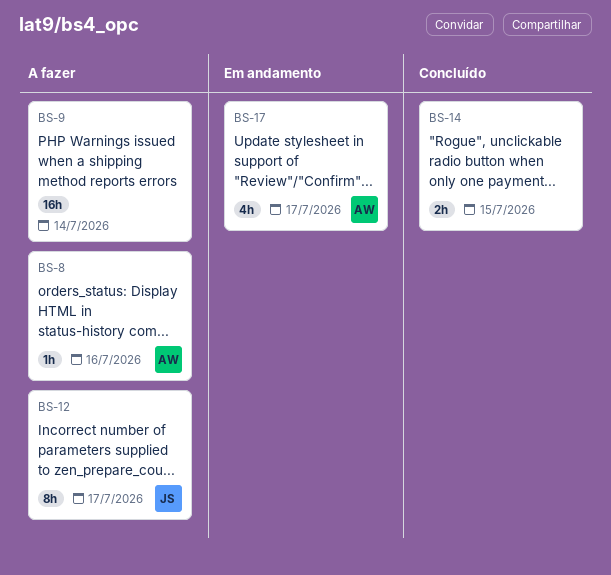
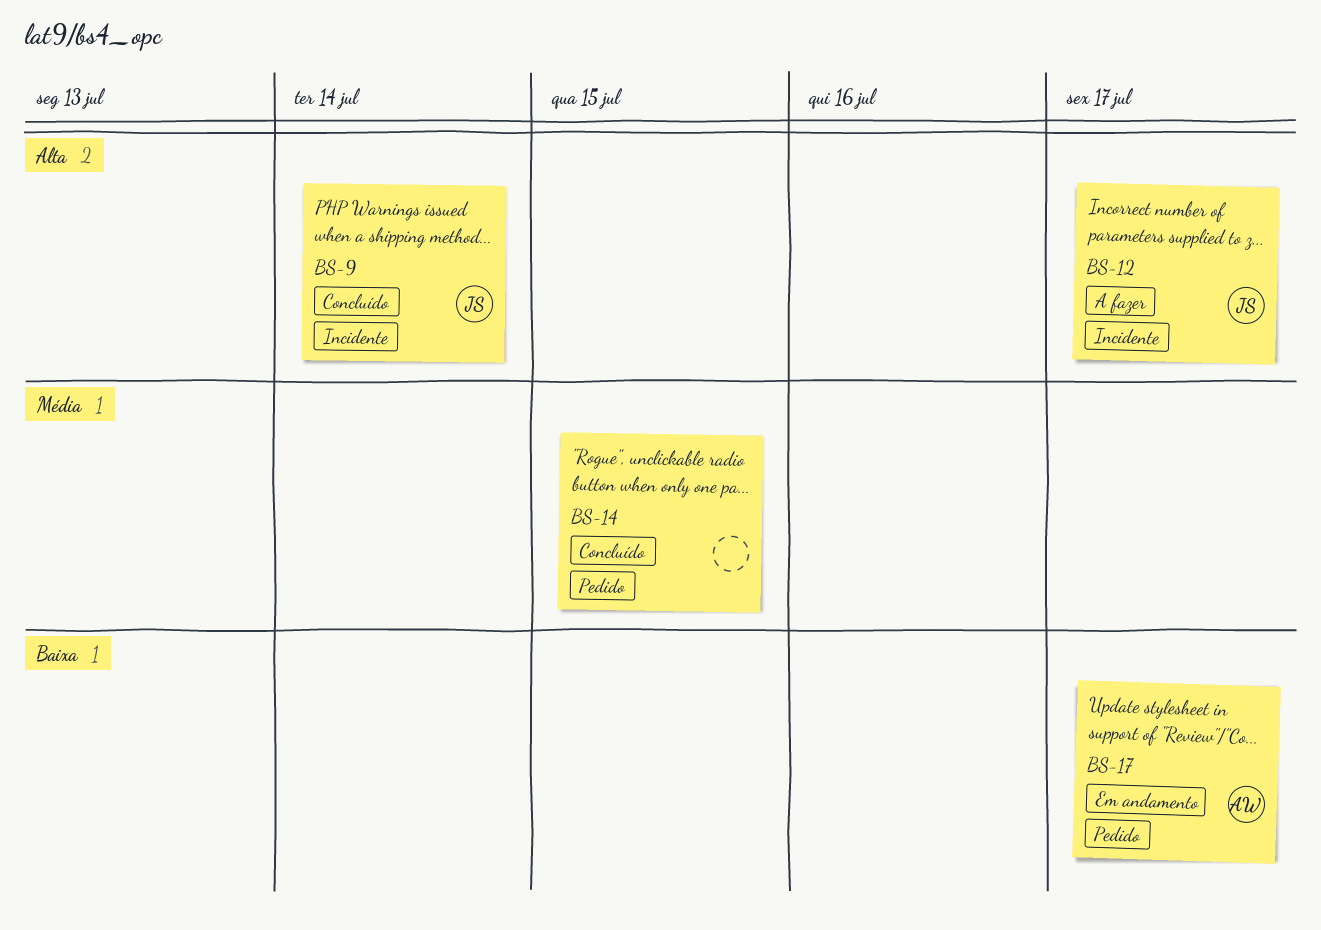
BS-8: present -> none
BS-9, status: A fazer -> Concluído
BS-9, owner: none -> JS

